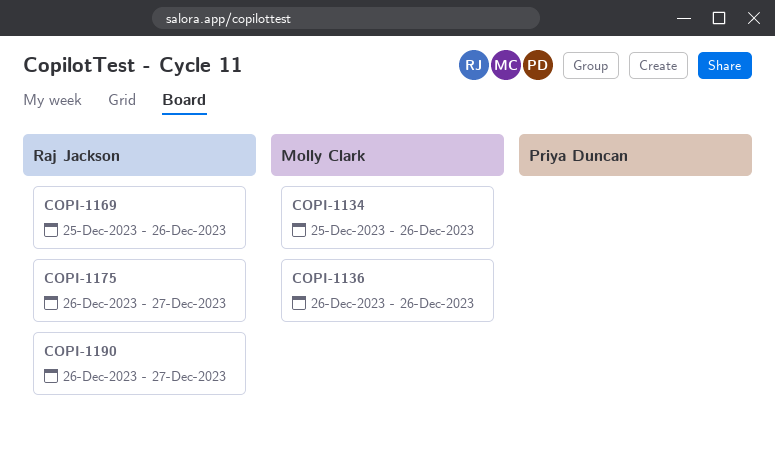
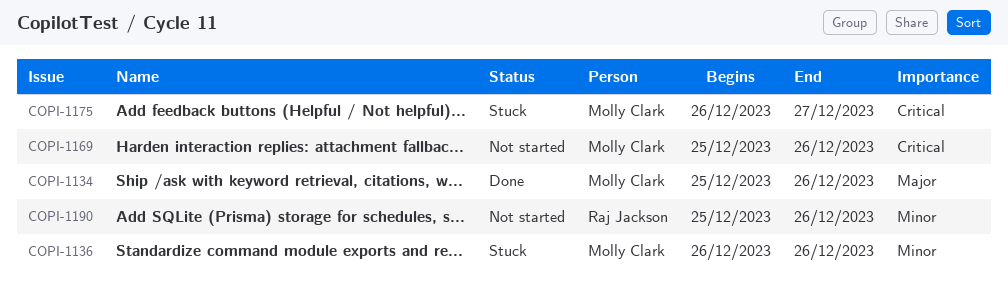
COPI-1169, owner: Raj Jackson -> Molly Clark
COPI-1175, owner: Raj Jackson -> Molly Clark
COPI-1190, start: Dec 26 -> Dec 25
COPI-1190, due: Dec 27 -> Dec 26

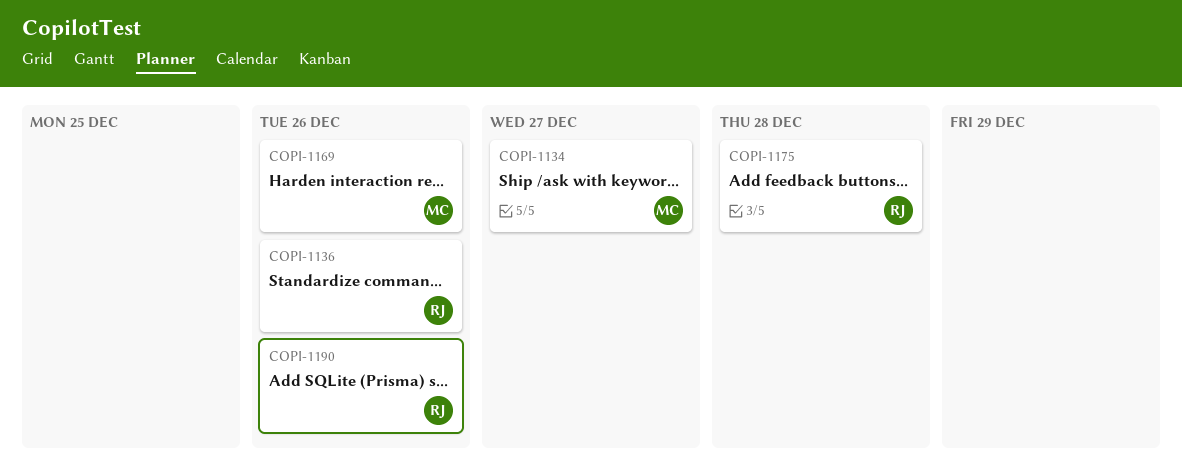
COPI-1134, due: Dec 26 -> Dec 27
COPI-1136, owner: Molly Clark -> Raj Jackson
COPI-1175, owner: Molly Clark -> Raj Jackson
COPI-1175, due: Dec 27 -> Dec 28

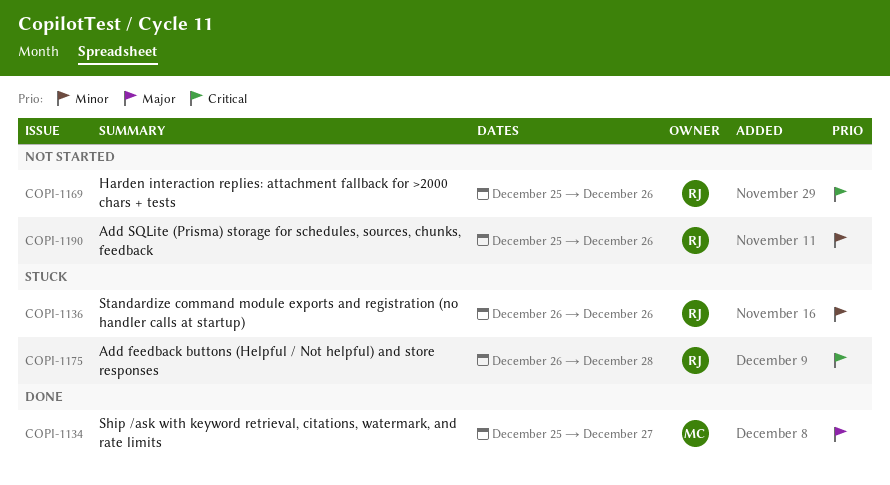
COPI-1169, owner: MC -> RJ

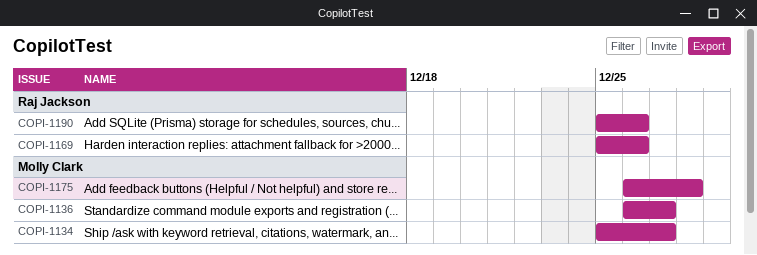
COPI-1136, owner: Raj Jackson -> Molly Clark
COPI-1136, due: Dec 26 -> Dec 27
COPI-1175, owner: Raj Jackson -> Molly Clark

